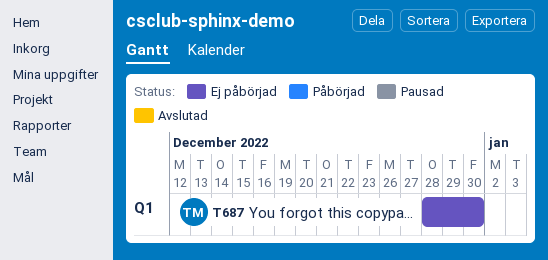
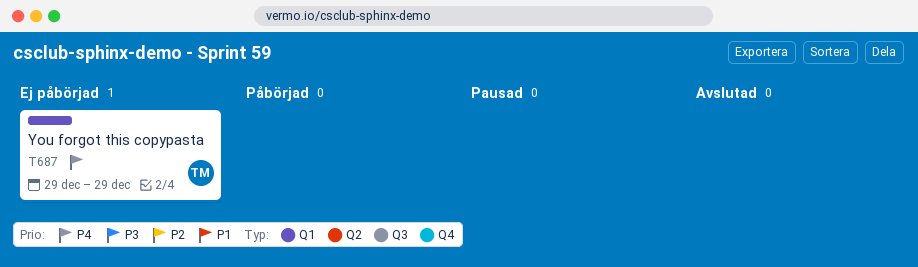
T687, start: Dec 28 -> Dec 29
T687, due: Dec 30 -> Dec 29

